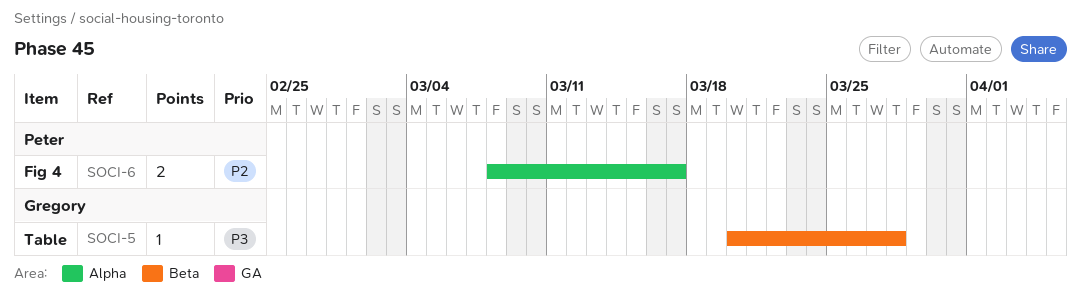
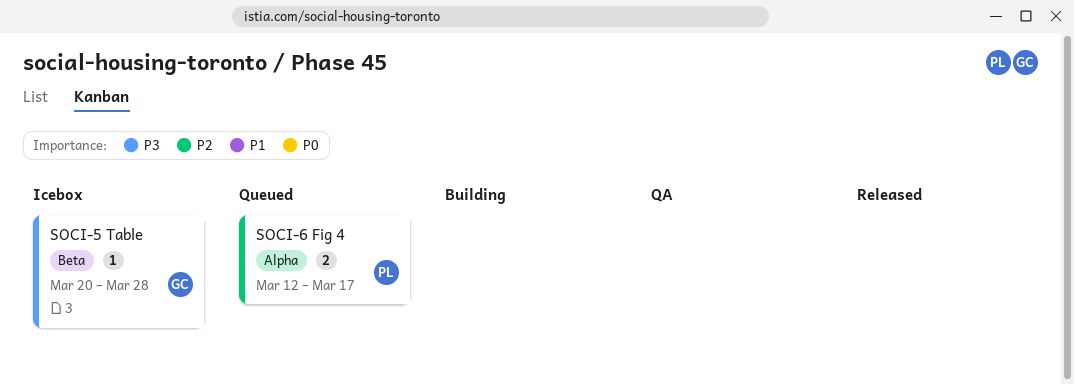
SOCI-6, start: Mar 8 -> Mar 12

